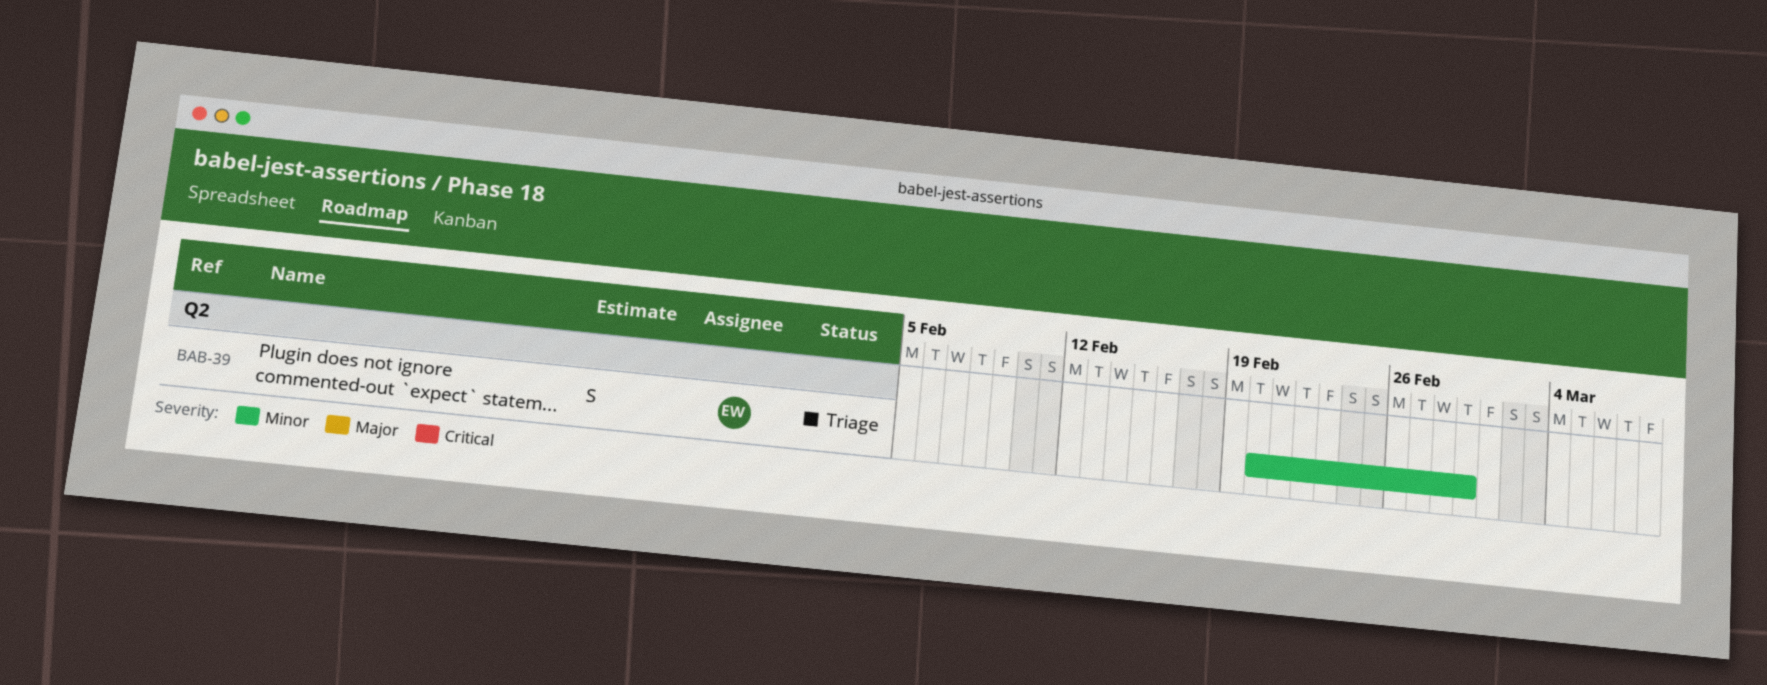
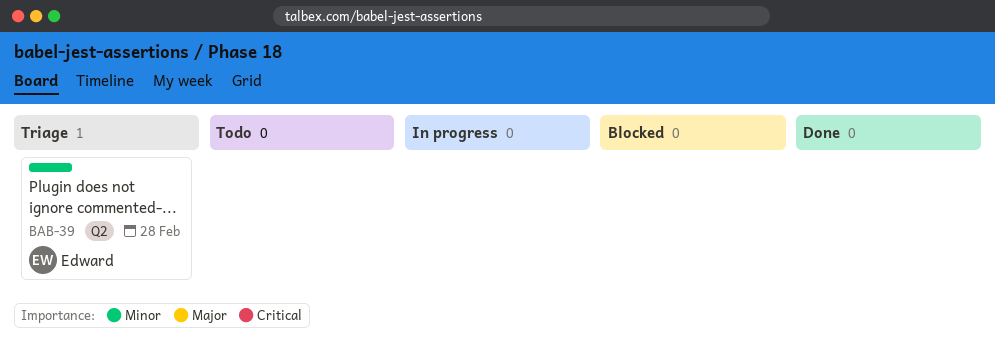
BAB-39, due: Feb 29 -> Feb 28

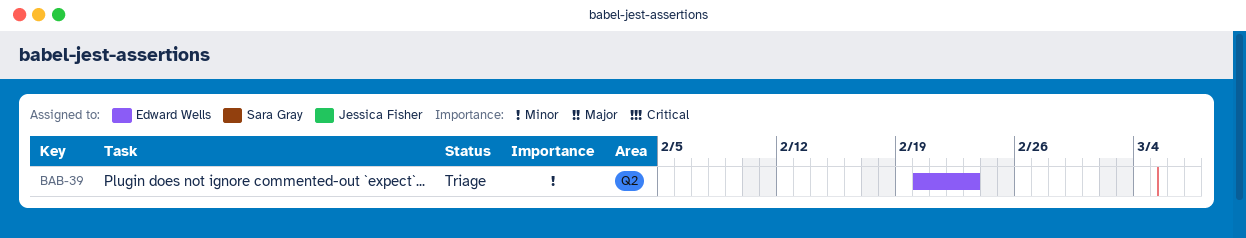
BAB-39, due: Feb 28 -> Feb 23

